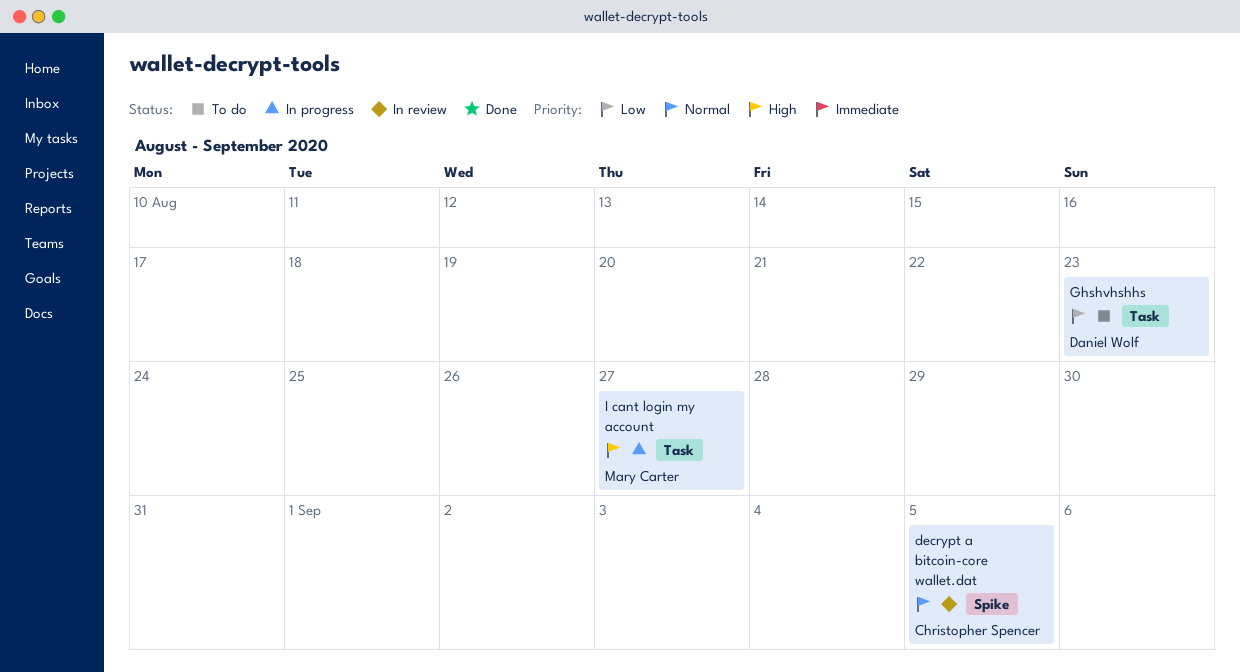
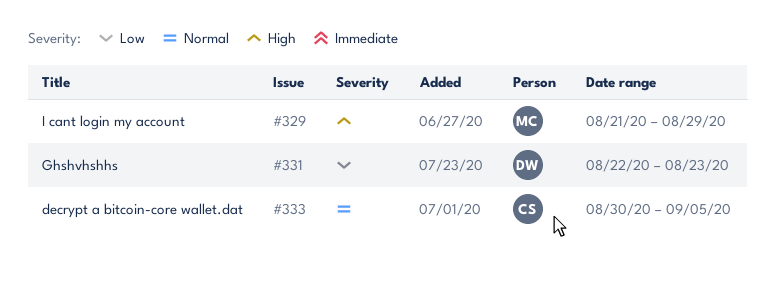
I cant login my account, due: Aug 27 -> Aug 29

